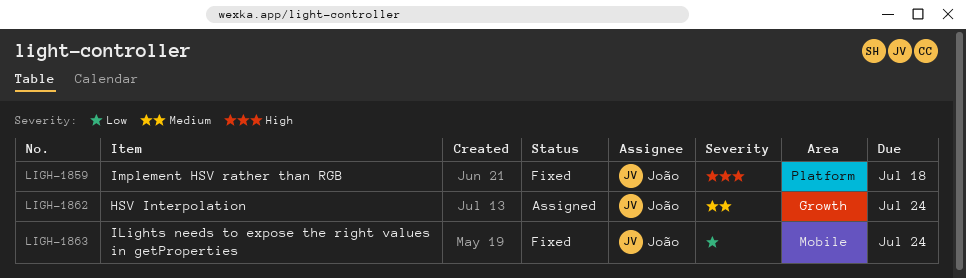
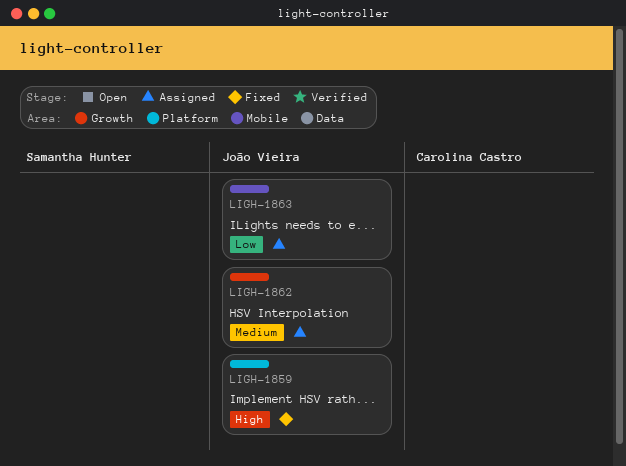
LIGH-1863, status: Fixed -> Assigned

